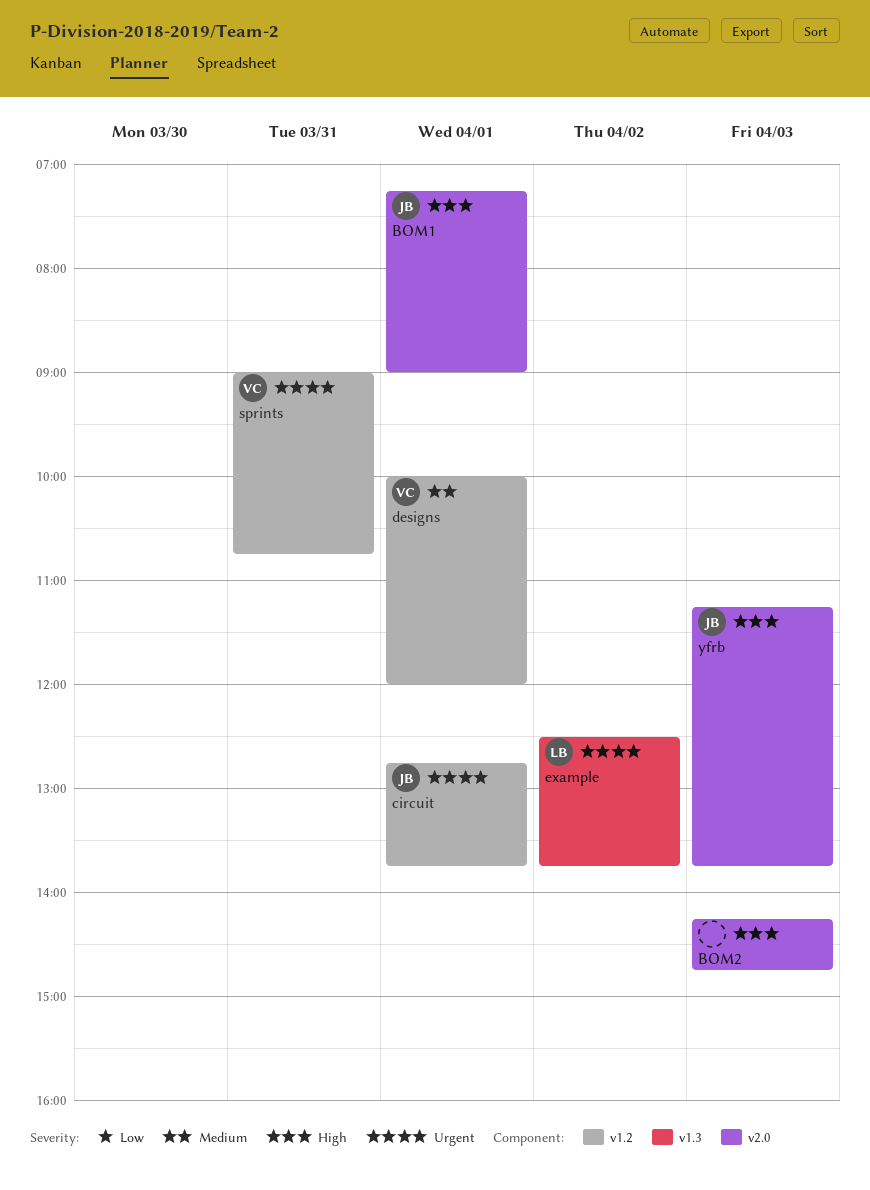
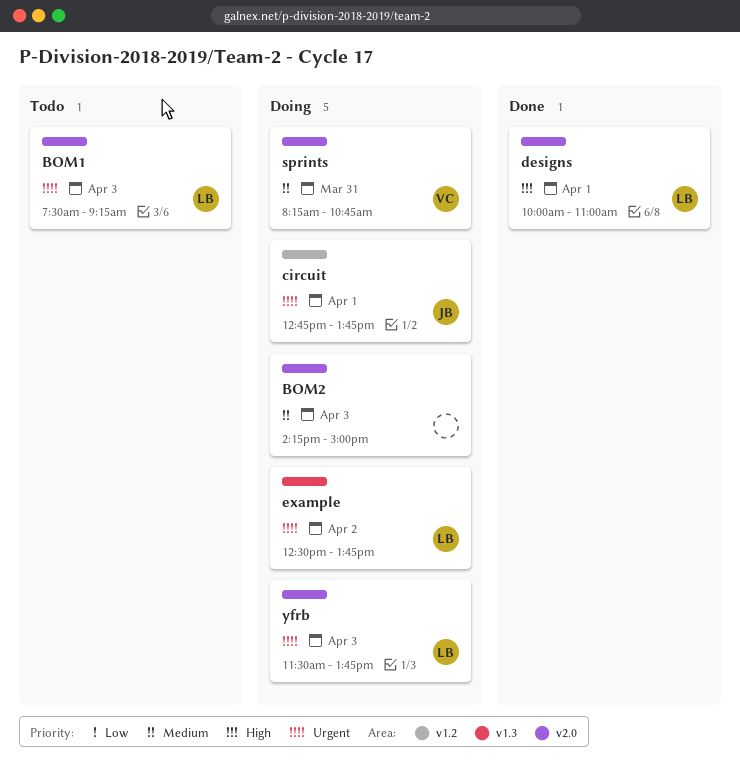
BOM1, owner: JB -> LB
BOM1, priority: High -> Urgent
BOM1, day: Apr 1 -> Apr 3
BOM1, begins: 07:15 -> 07:30
BOM1, ends: 09:00 -> 09:15
BOM2, priority: High -> Medium
BOM2, ends: 14:45 -> 15:00
designs, owner: VC -> LB
designs, priority: Medium -> High
designs, label: v1.2 -> v2.0
designs, ends: 12:00 -> 11:00
sprints, priority: Urgent -> Medium
sprints, label: v1.2 -> v2.0
sprints, begins: 09:00 -> 08:15
yfrb, owner: JB -> LB
yfrb, priority: High -> Urgent
yfrb, begins: 11:15 -> 11:30

